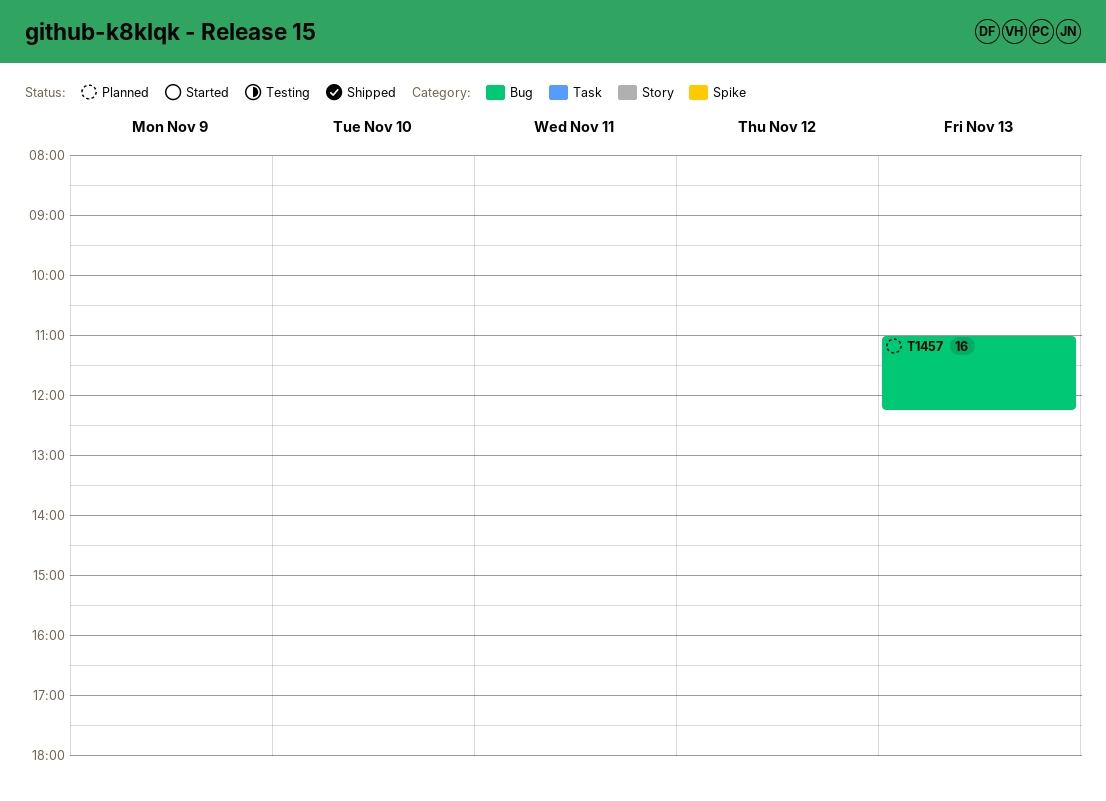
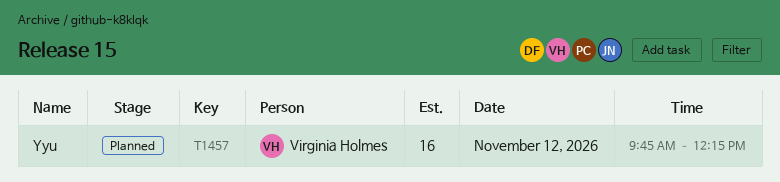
T1457, day: Nov 13 -> Nov 12
T1457, begins: 11:00 -> 09:45

